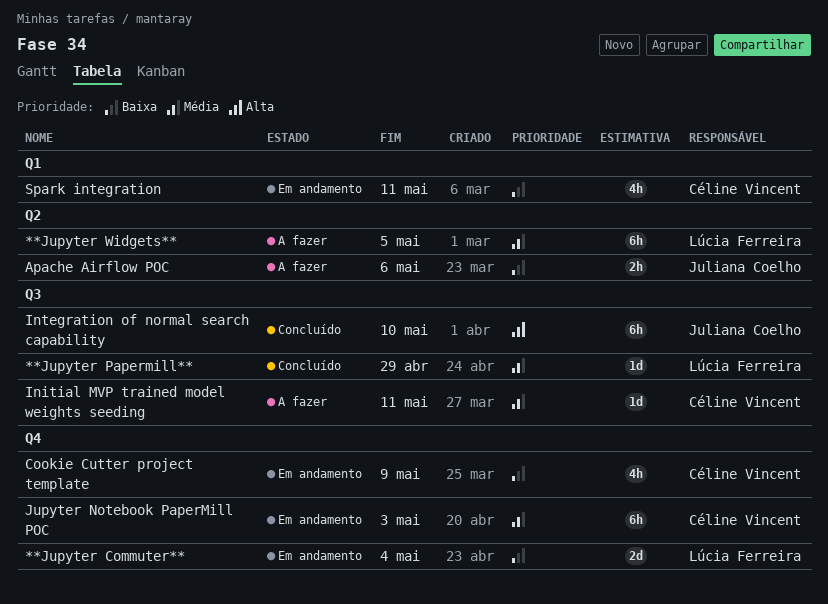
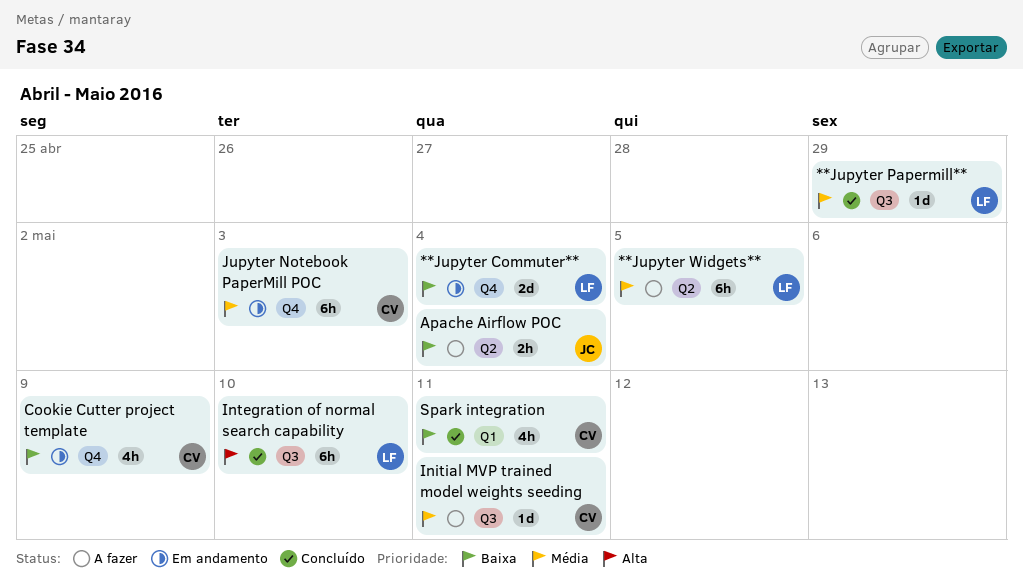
Apache Airflow POC, due: May 6 -> May 4
Integration of normal search capability, owner: Juliana Coelho -> Lúcia Ferreira
Spark integration, status: Em andamento -> Concluído

